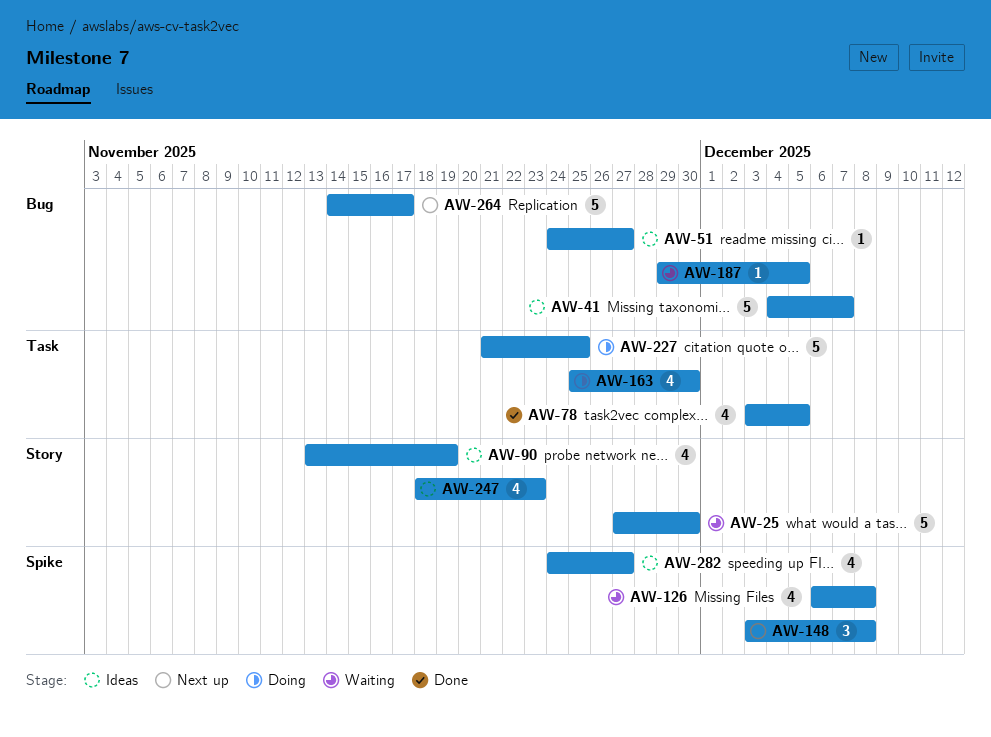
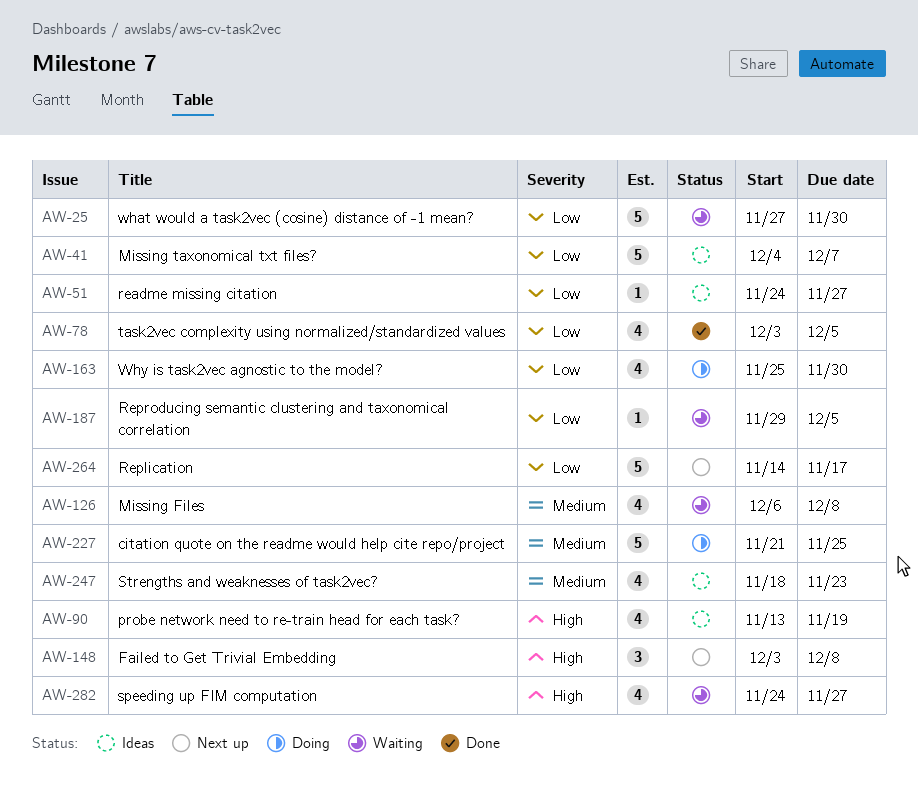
AW-282, status: Ideas -> Waiting

